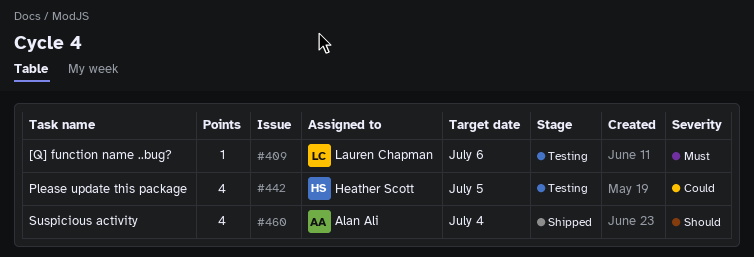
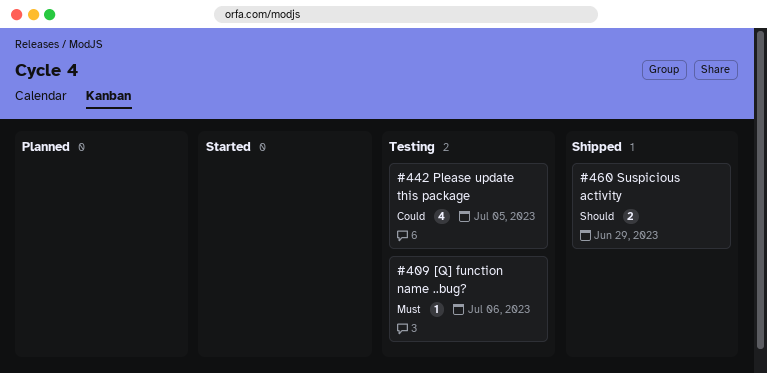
#460, estimate: 4 -> 2
#460, due: Jul 4 -> Jun 29

